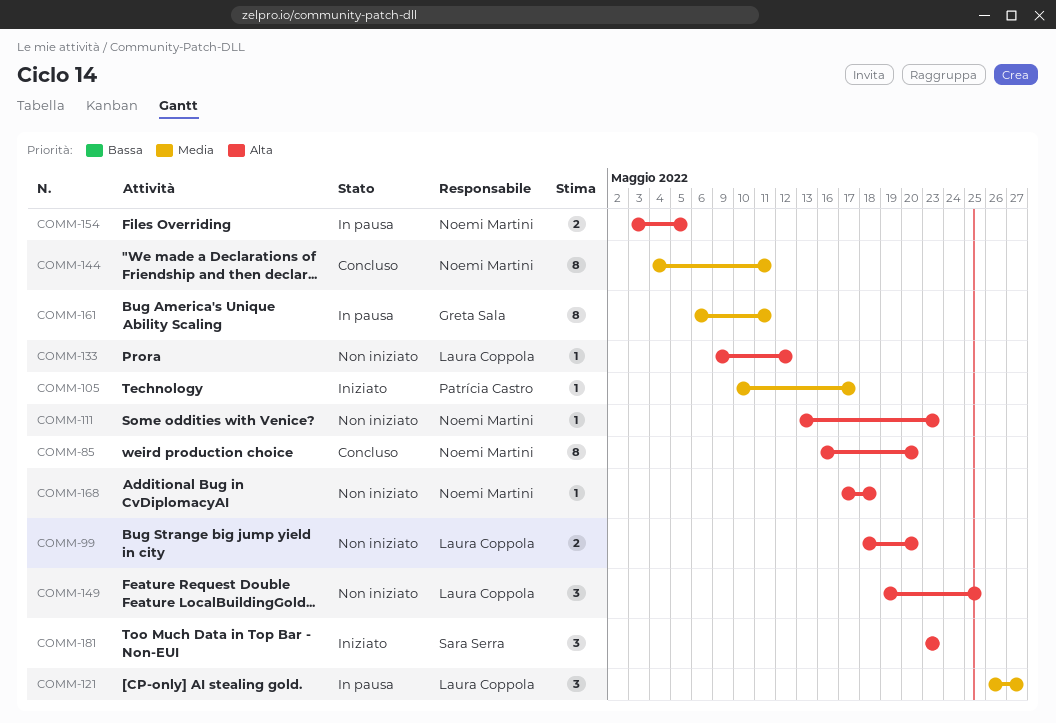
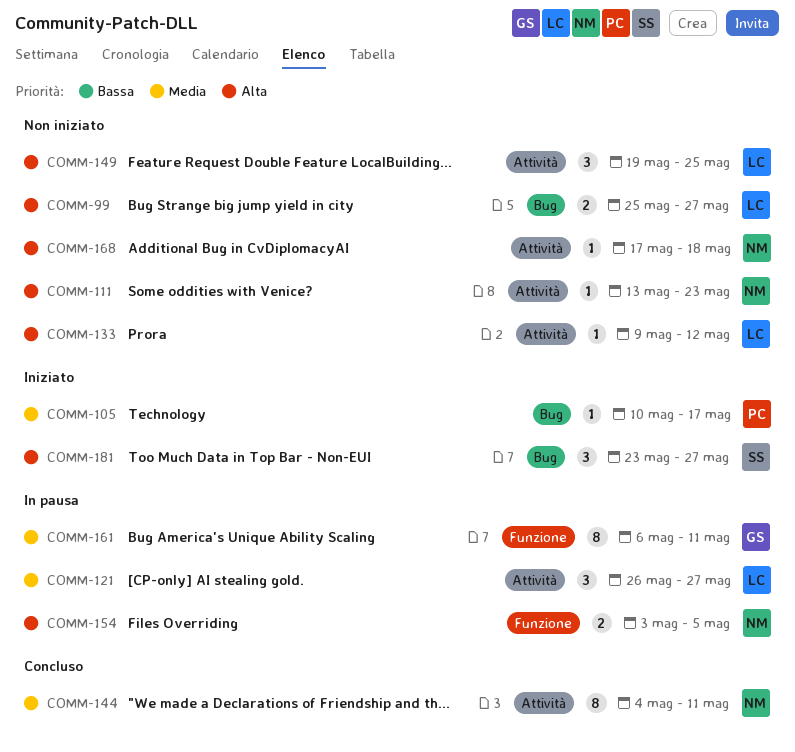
COMM-85: present -> none
COMM-99, start: May 18 -> May 25
COMM-99, due: May 20 -> May 27
COMM-181, due: May 23 -> May 27

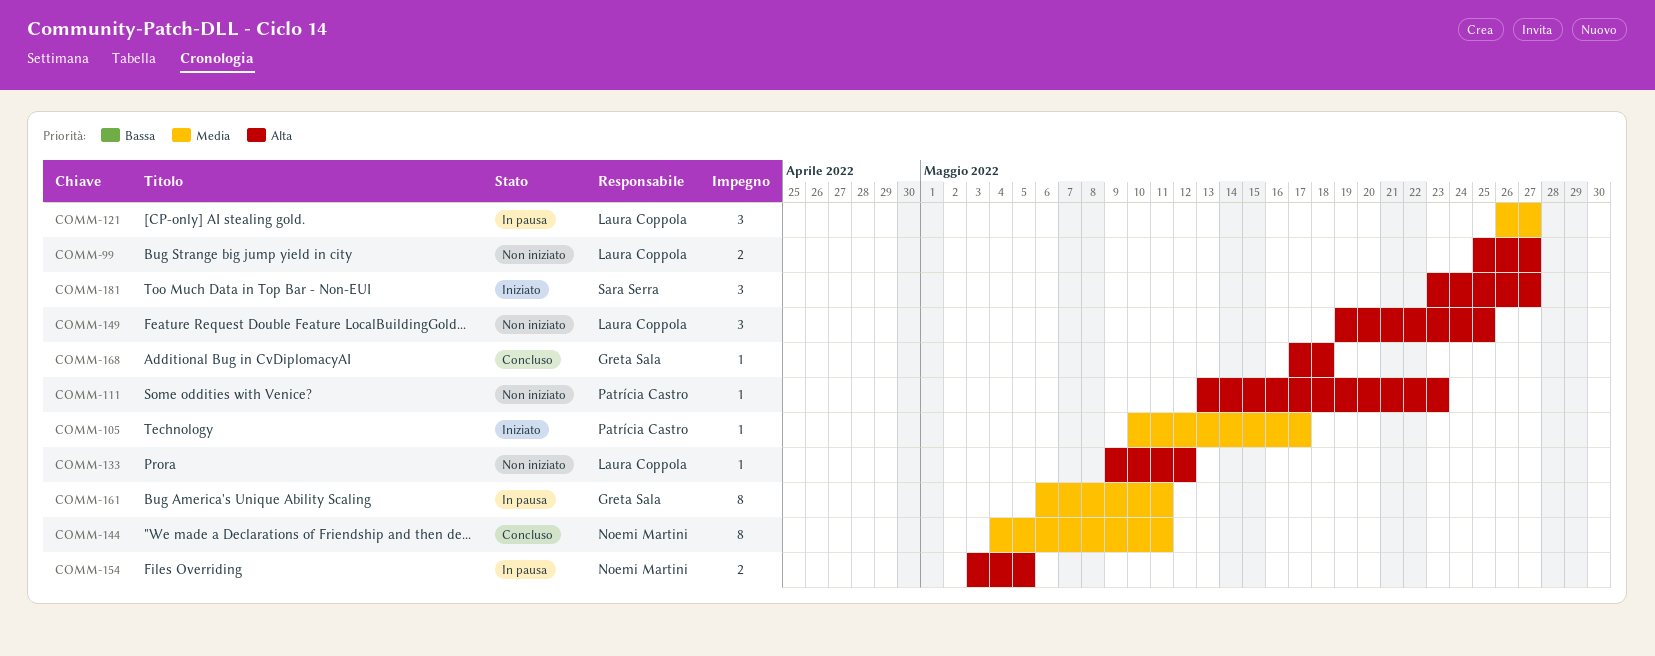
COMM-111, owner: Noemi Martini -> Patrícia Castro
COMM-168, status: Non iniziato -> Concluso
COMM-168, owner: Noemi Martini -> Greta Sala

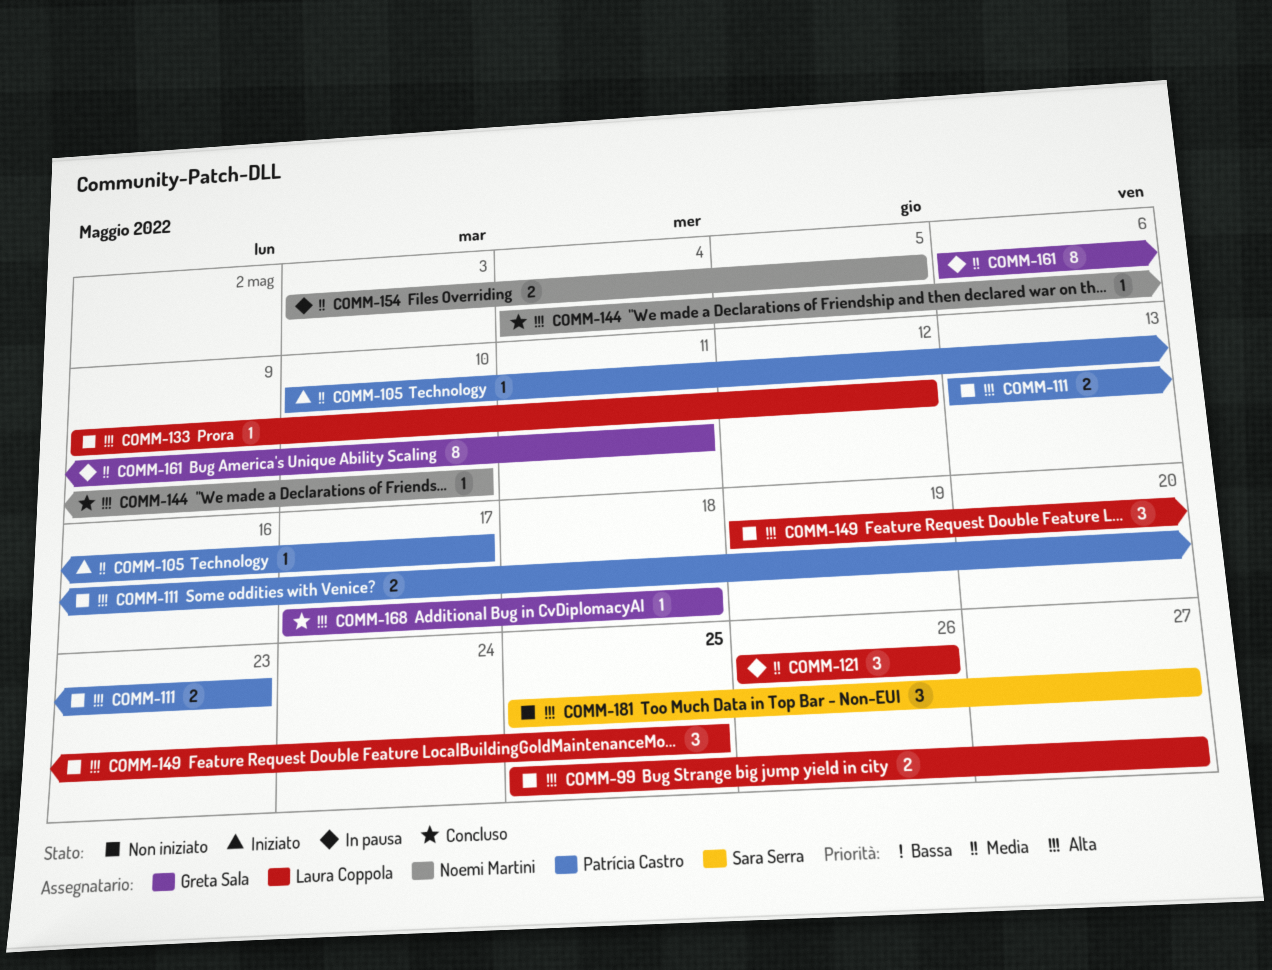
COMM-111, estimate: 1 -> 2
COMM-121, due: May 27 -> May 26
COMM-144, priority: Media -> Alta
COMM-144, estimate: 8 -> 1
COMM-144, due: May 11 -> May 10
COMM-154, priority: Alta -> Media
COMM-181, status: Iniziato -> Non iniziato
COMM-181, start: May 23 -> May 25

